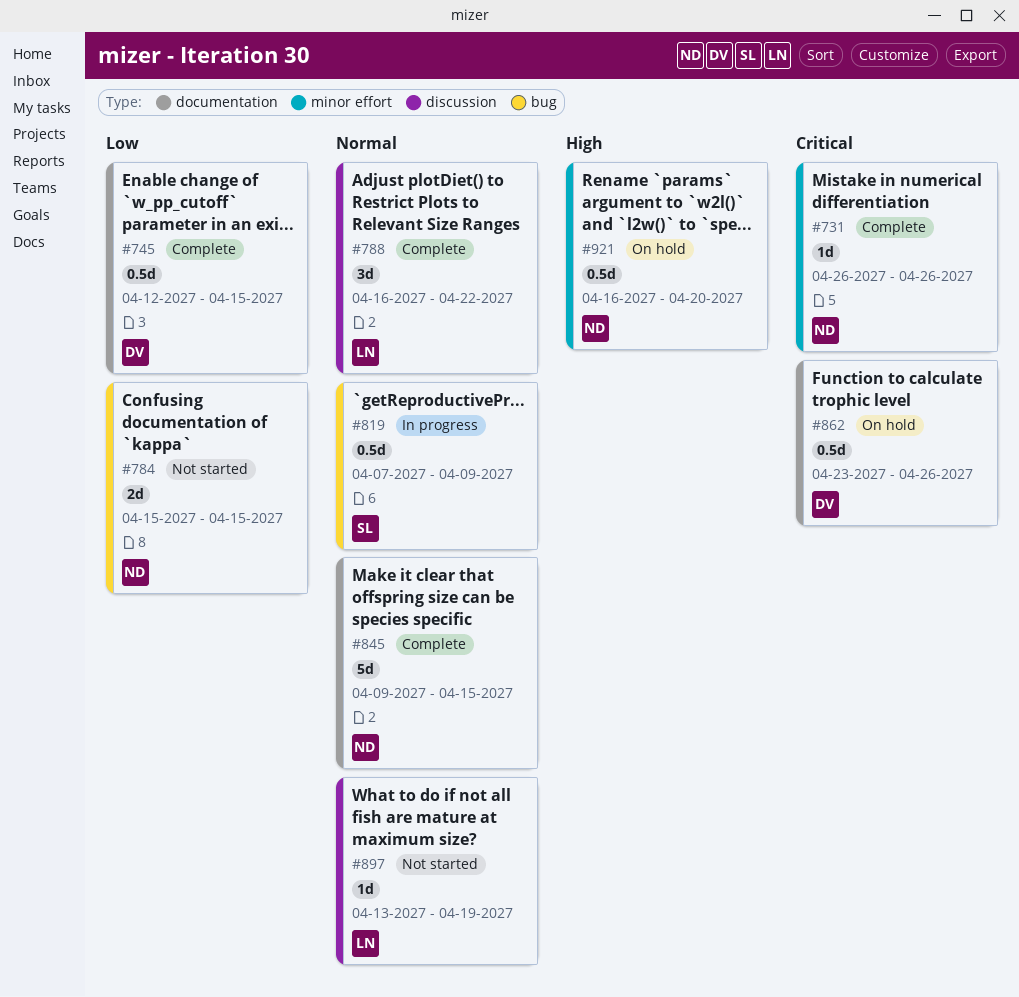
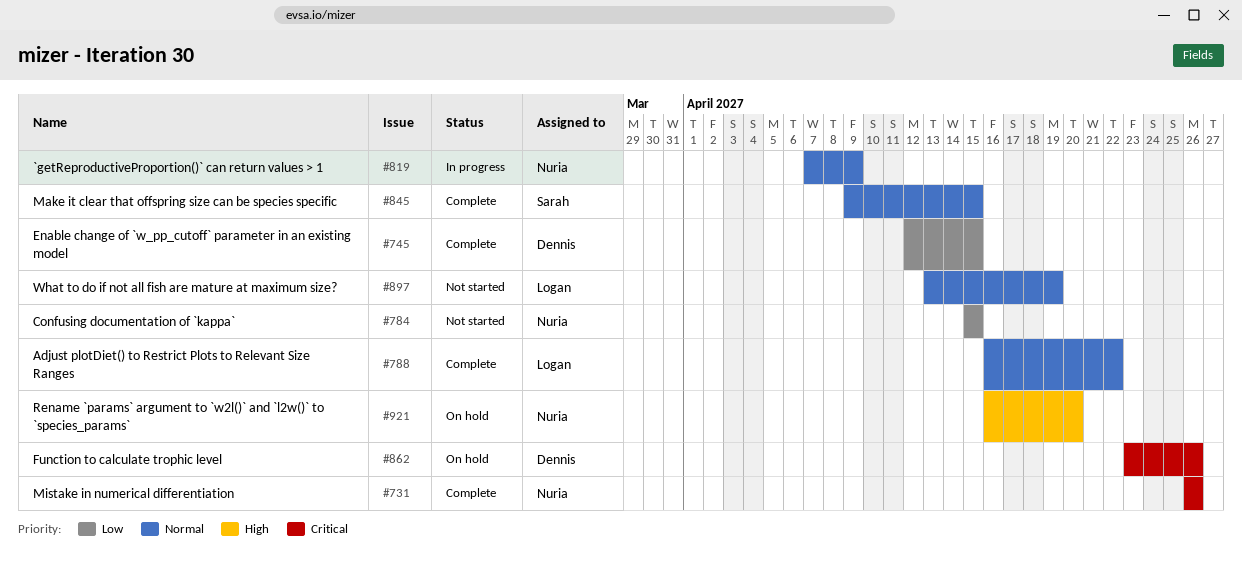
#819, owner: Sarah -> Nuria
#845, owner: Nuria -> Sarah

